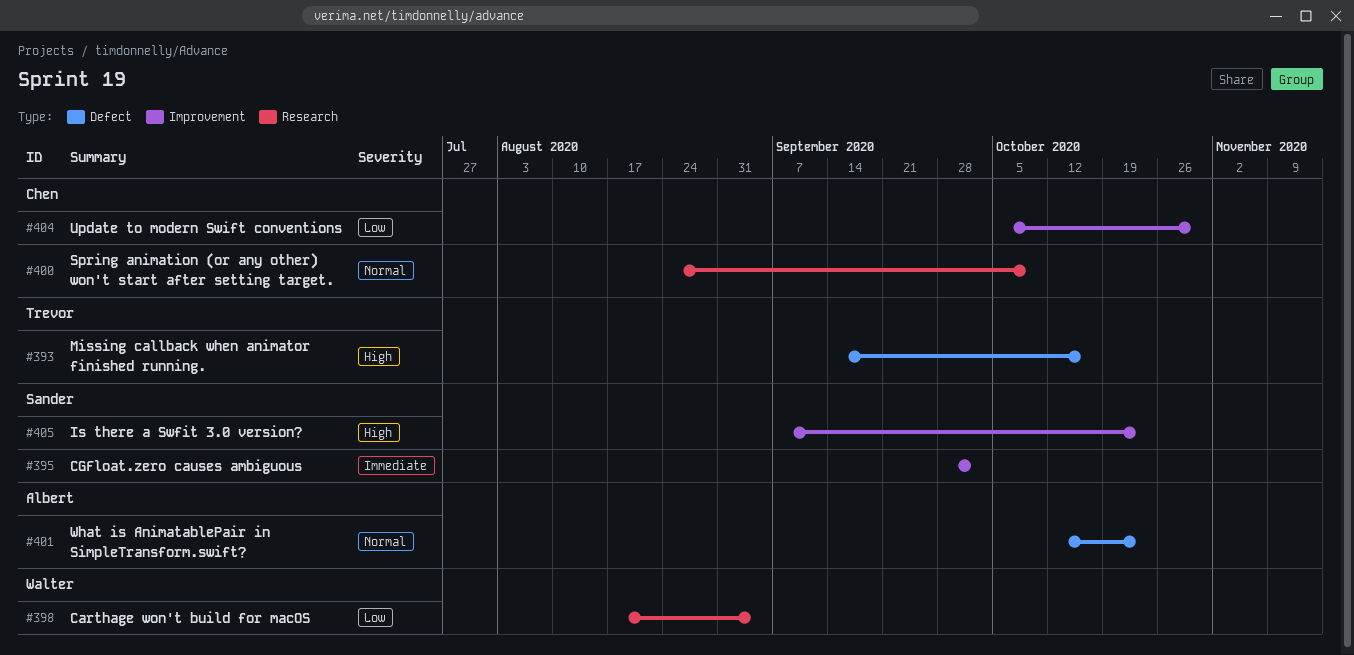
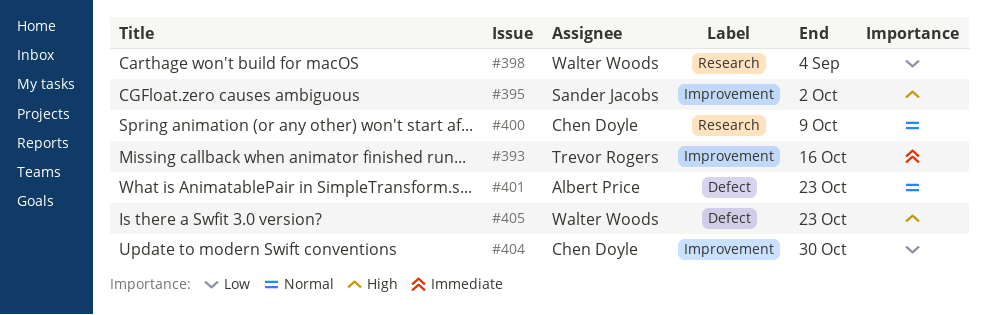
#393, priority: High -> Immediate
#393, label: Defect -> Improvement
#395, priority: Immediate -> High
#405, owner: Sander Jacobs -> Walter Woods
#405, label: Improvement -> Defect

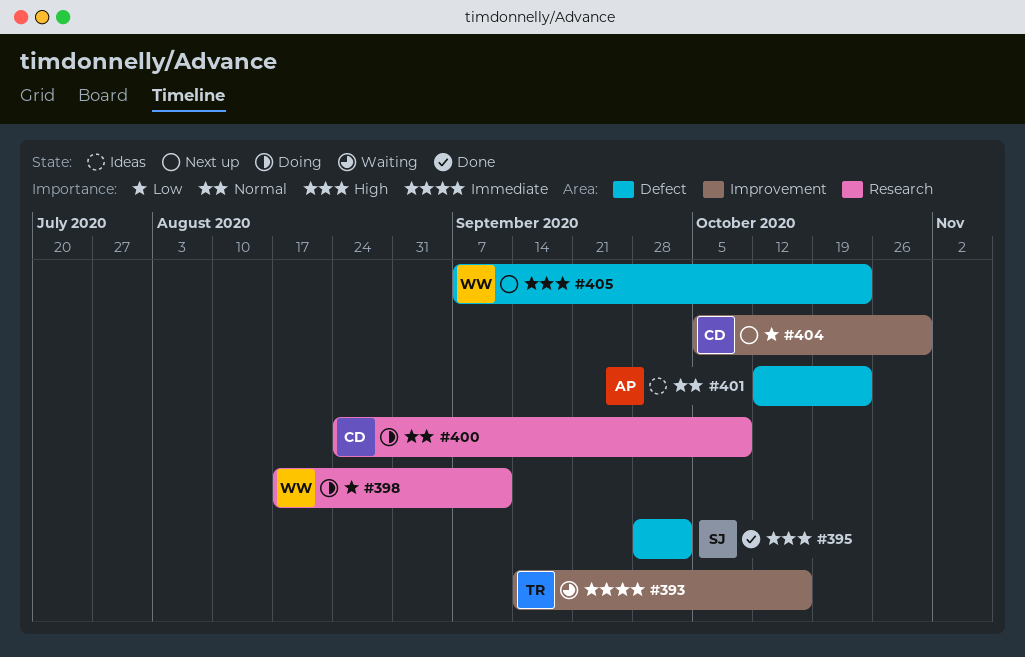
#395, label: Improvement -> Defect
#398, due: Sep 4 -> Sep 11

